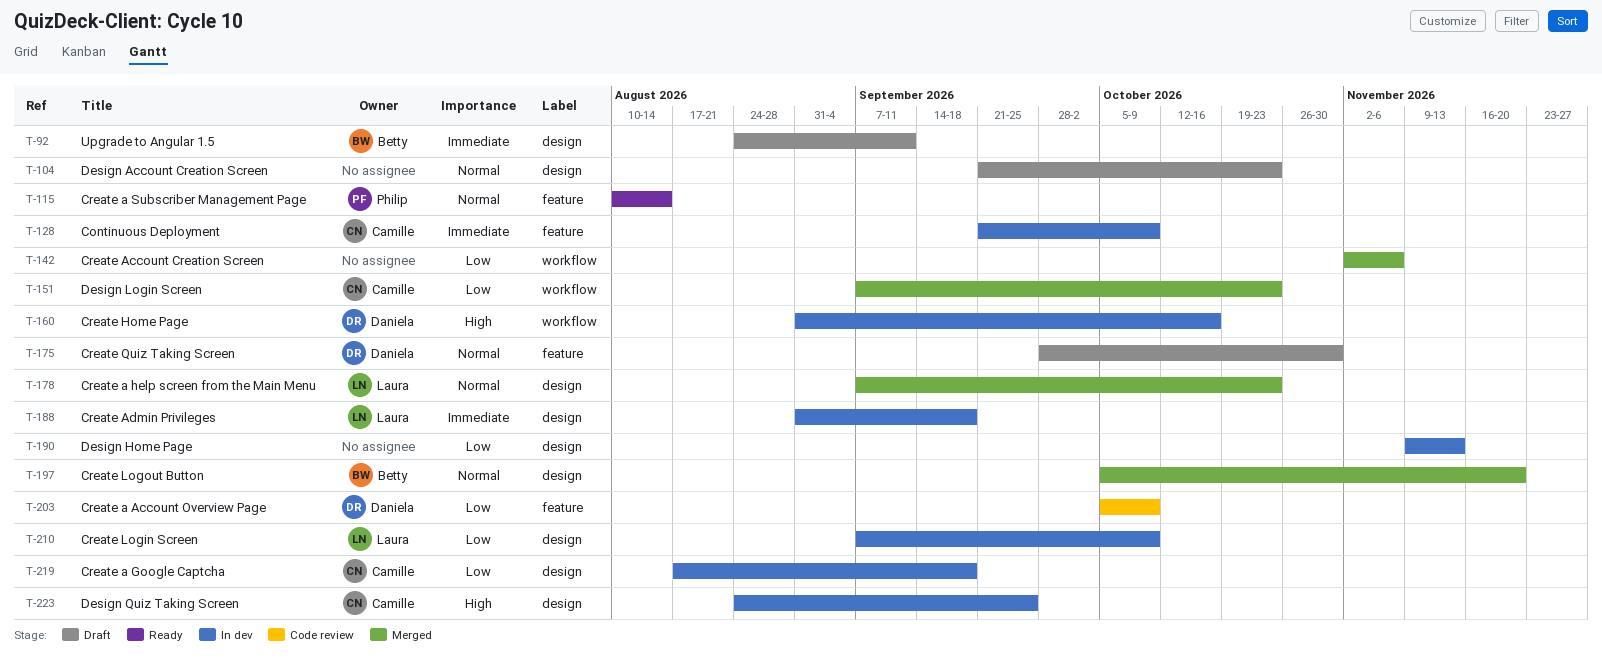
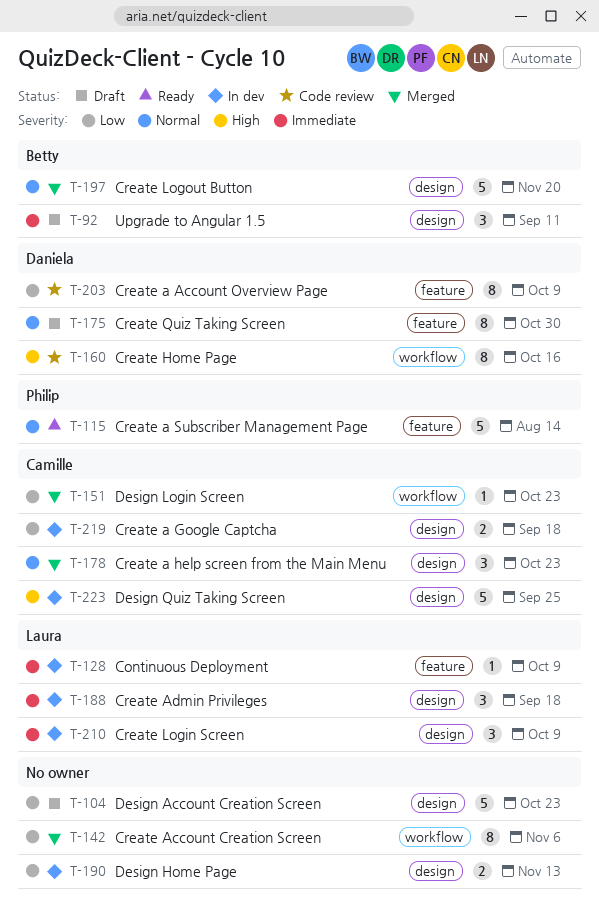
T-104, priority: Normal -> Low
T-128, owner: Camille -> Laura
T-160, status: In dev -> Code review
T-178, owner: Laura -> Camille
T-210, priority: Low -> Immediate

